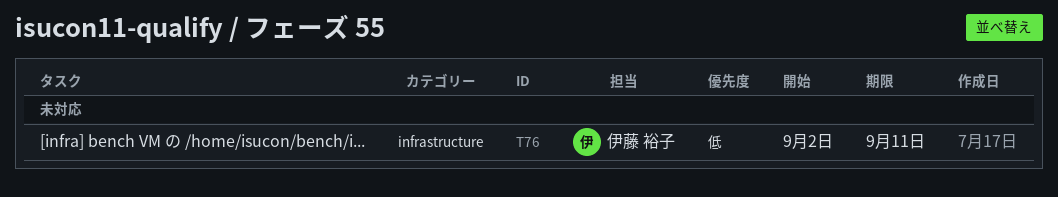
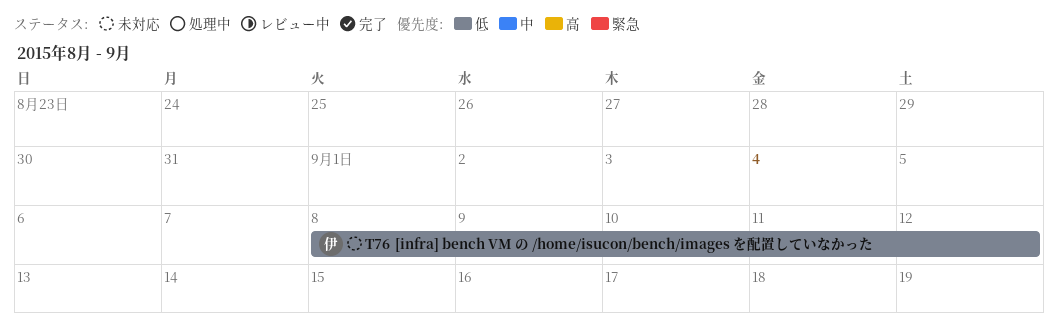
T76, start: Sep 2 -> Sep 8
T76, due: Sep 11 -> Sep 12

